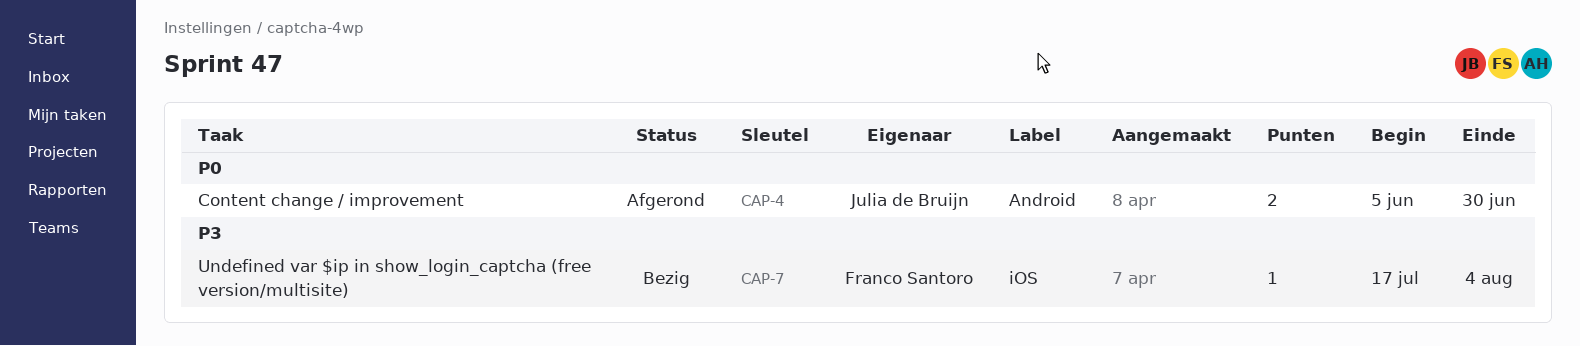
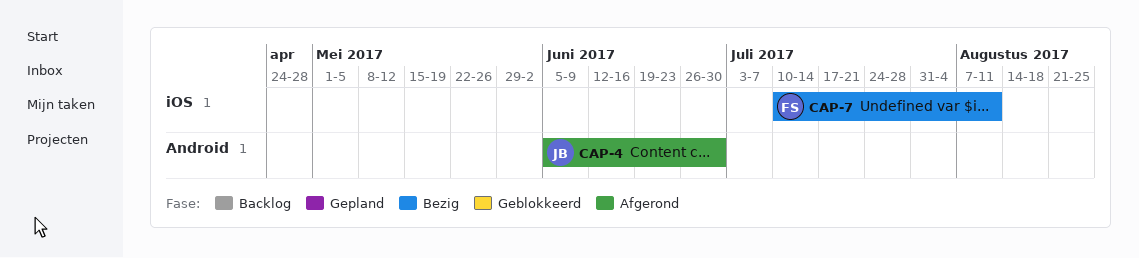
CAP-7, start: Jul 17 -> Jul 10
CAP-7, due: Aug 4 -> Aug 11

